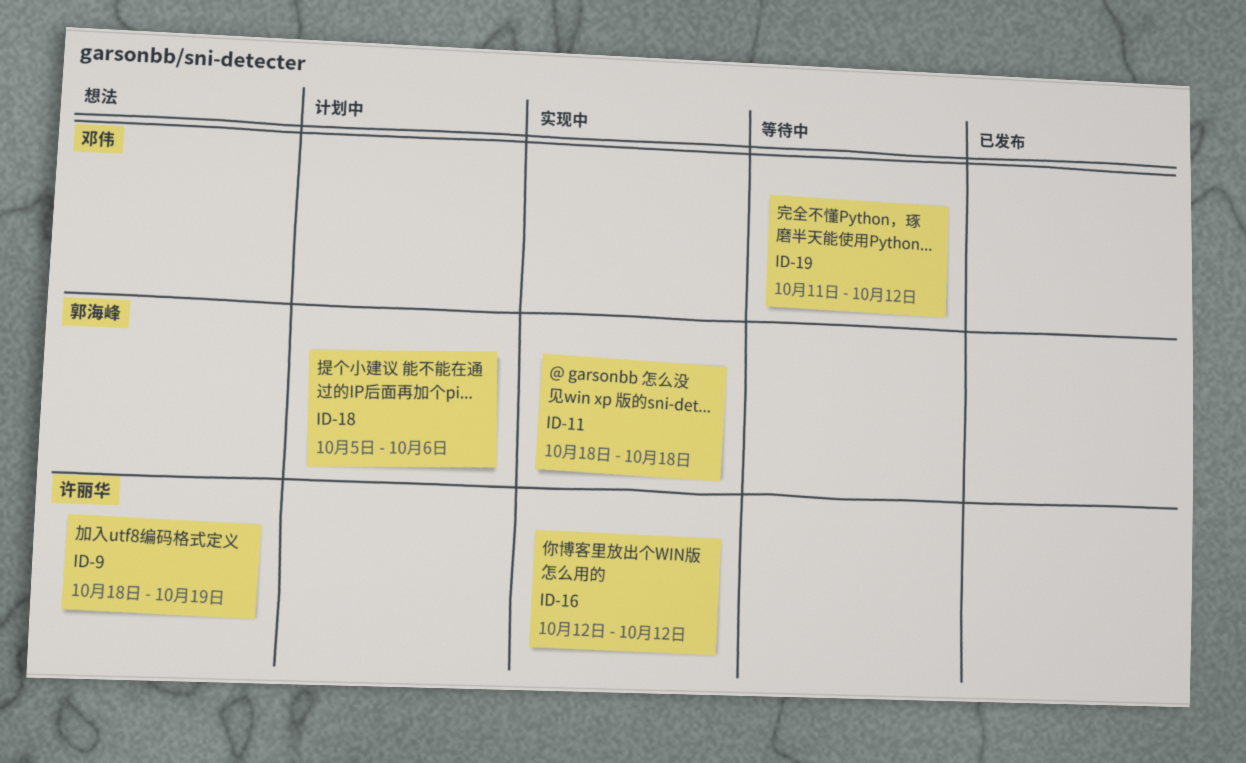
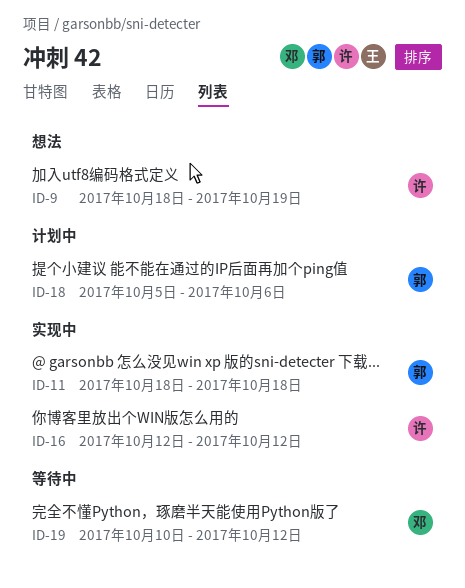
ID-19, start: Oct 11 -> Oct 10

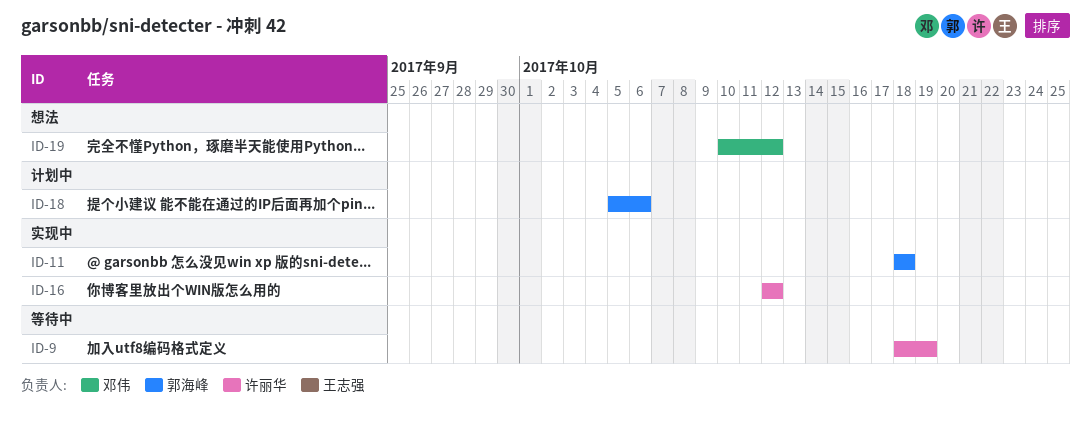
ID-9, status: 想法 -> 等待中
ID-19, status: 等待中 -> 想法

